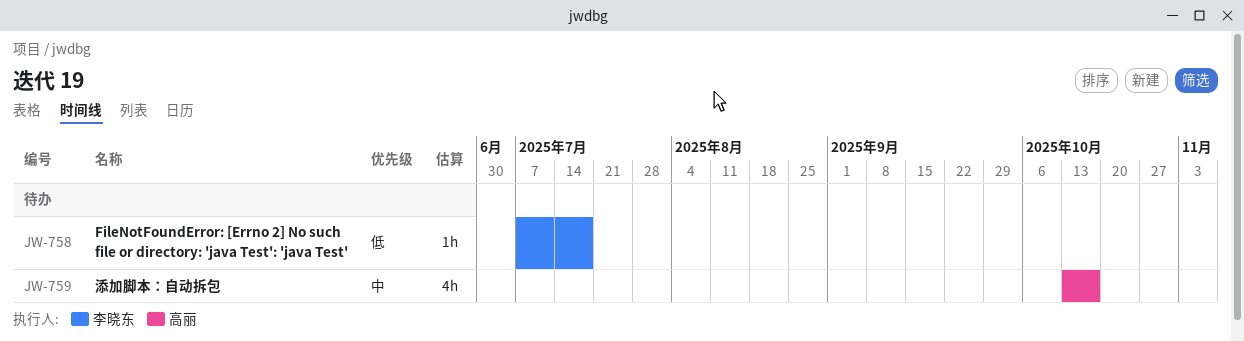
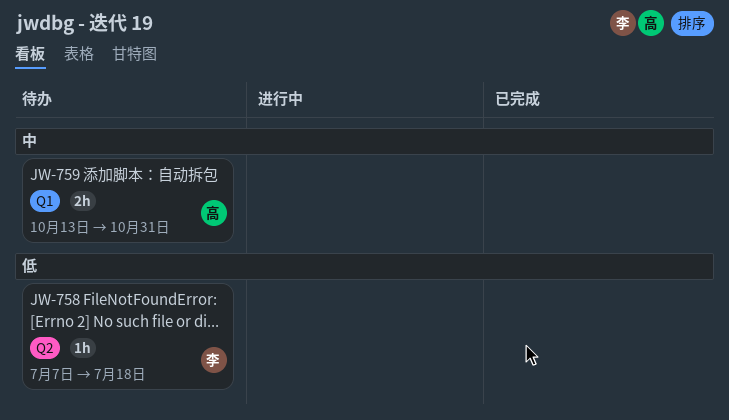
JW-759, estimate: 4h -> 2h
JW-759, due: Oct 17 -> Oct 31

